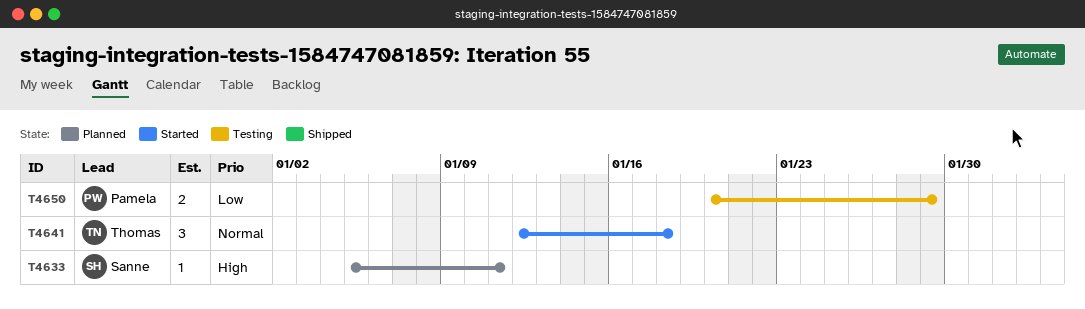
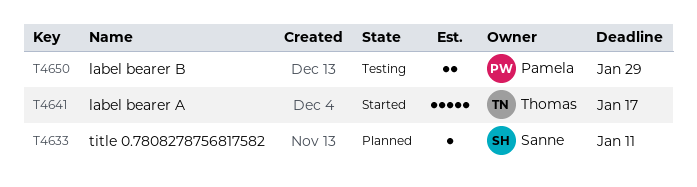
T4641, estimate: 3 -> 5
T4641, due: Jan 18 -> Jan 17

